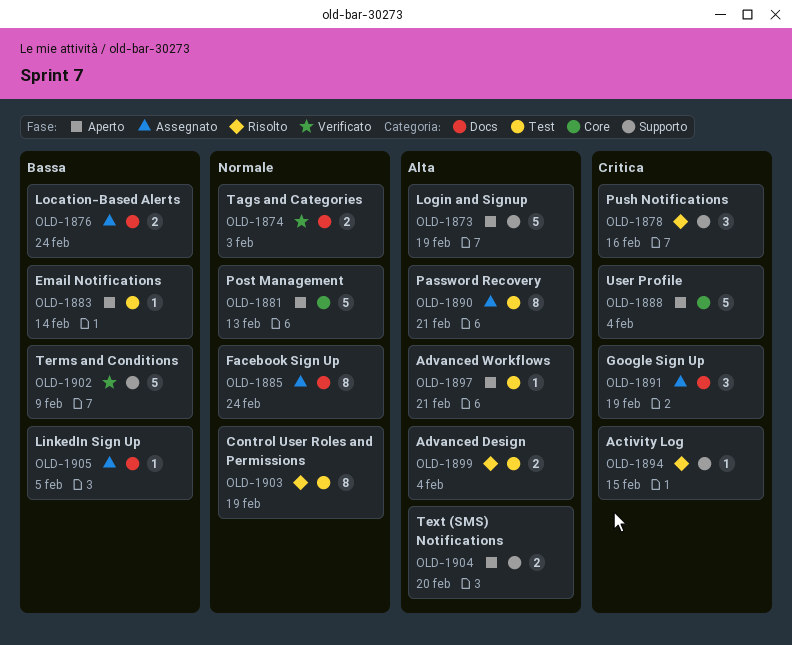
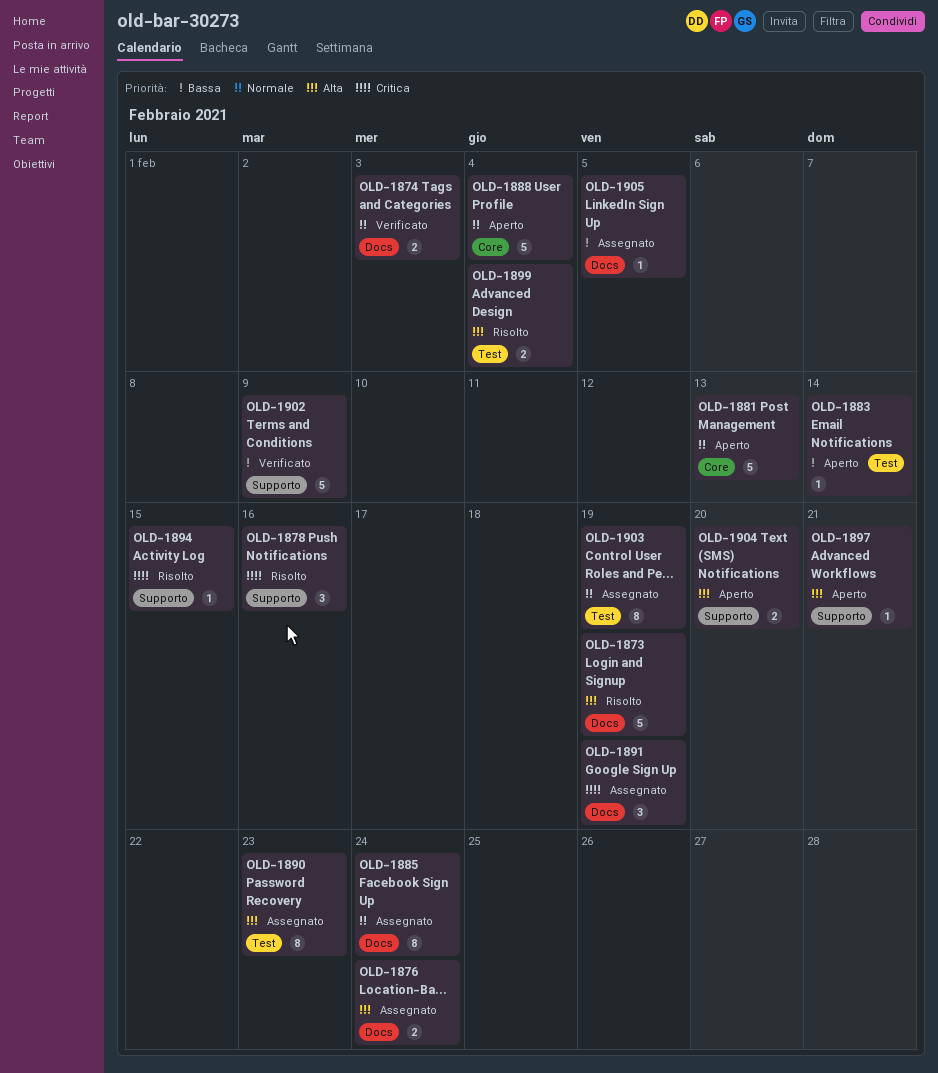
OLD-1873, status: Aperto -> Risolto
OLD-1873, label: Supporto -> Docs
OLD-1876, priority: Bassa -> Alta
OLD-1888, priority: Critica -> Normale
OLD-1890, due: Feb 21 -> Feb 23
OLD-1897, label: Test -> Supporto
OLD-1903, status: Risolto -> Assegnato

